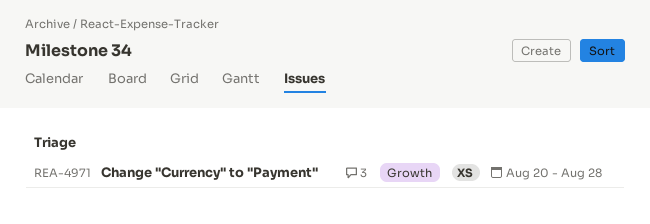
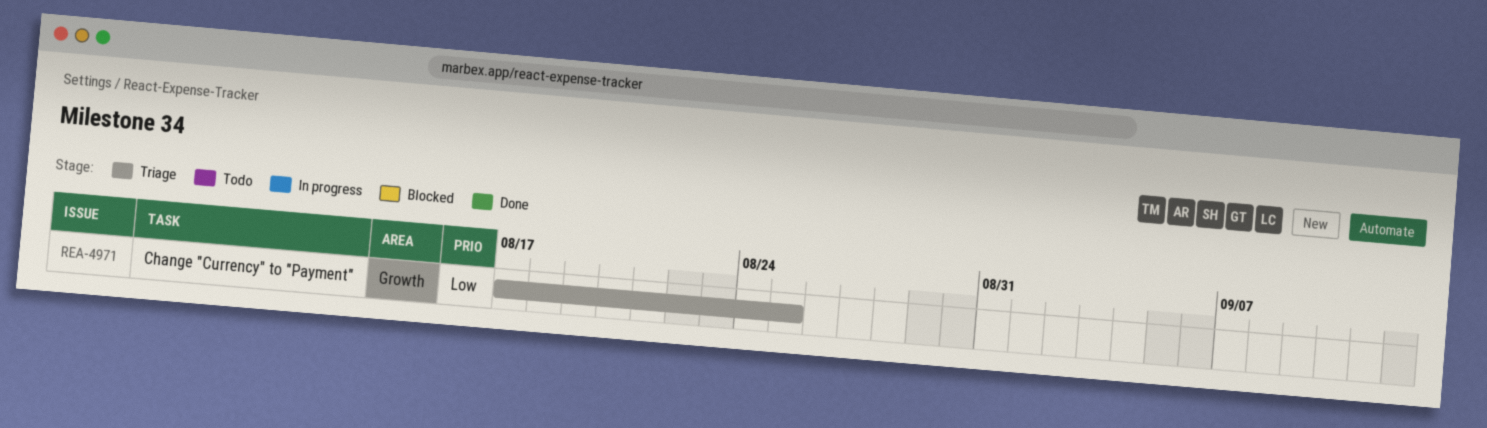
REA-4971, start: Aug 20 -> Aug 17
REA-4971, due: Aug 28 -> Aug 25

